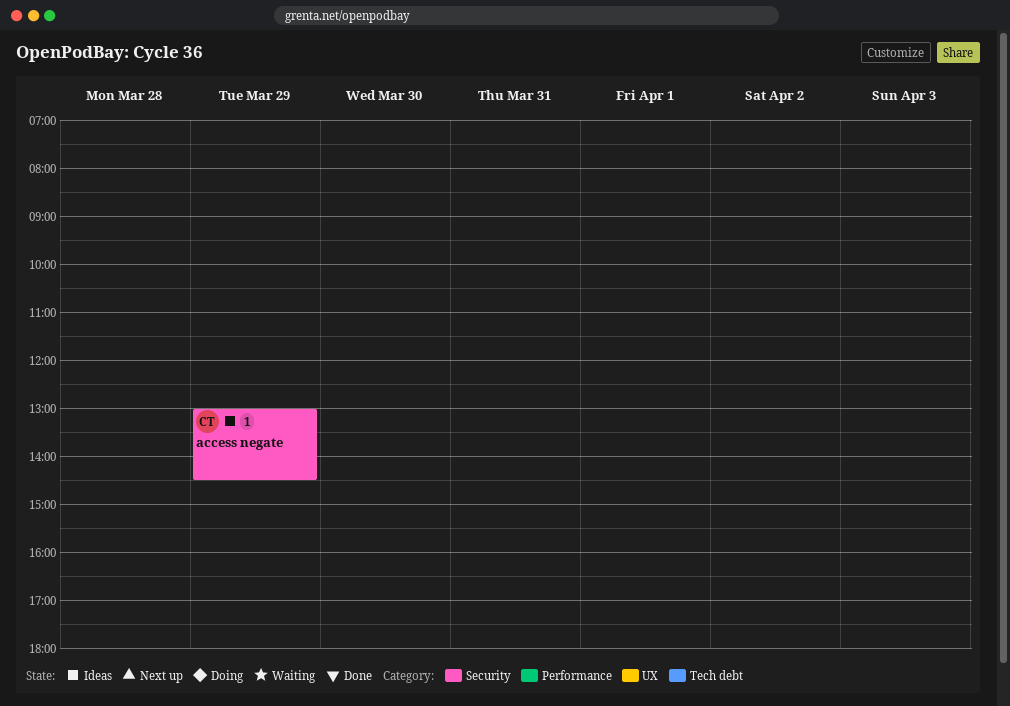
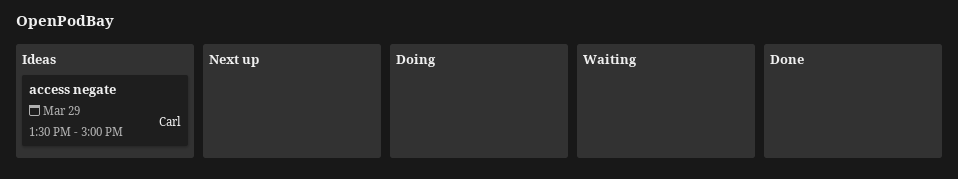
access negate, begins: 13:00 -> 13:30
access negate, ends: 14:30 -> 15:00

